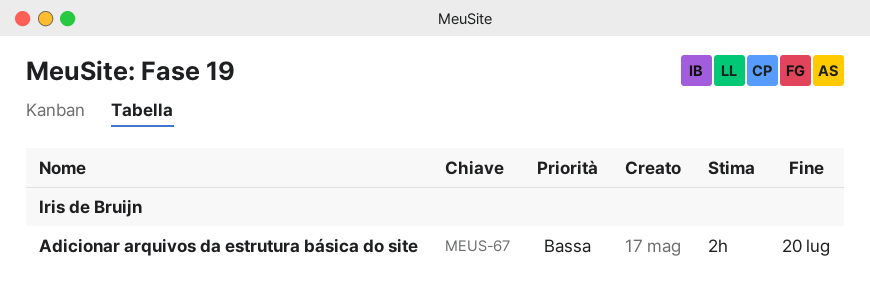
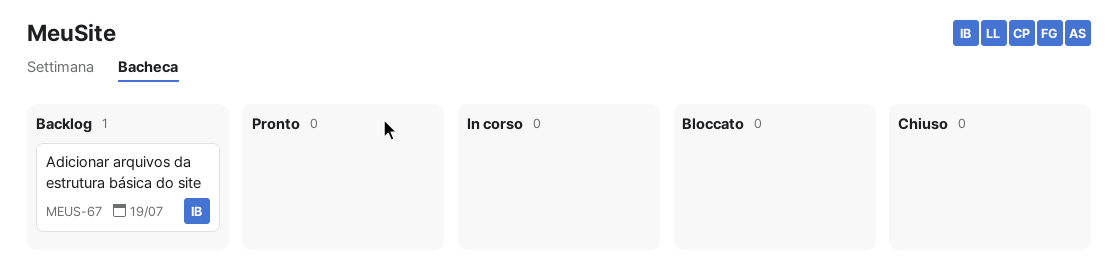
MEUS-67, due: Jul 20 -> Jul 19

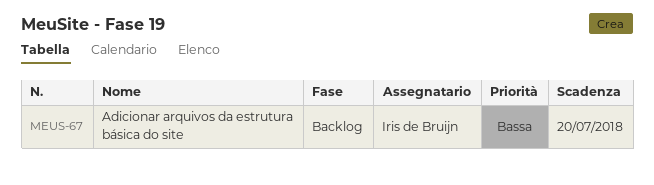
MEUS-67, due: Jul 19 -> Jul 20

